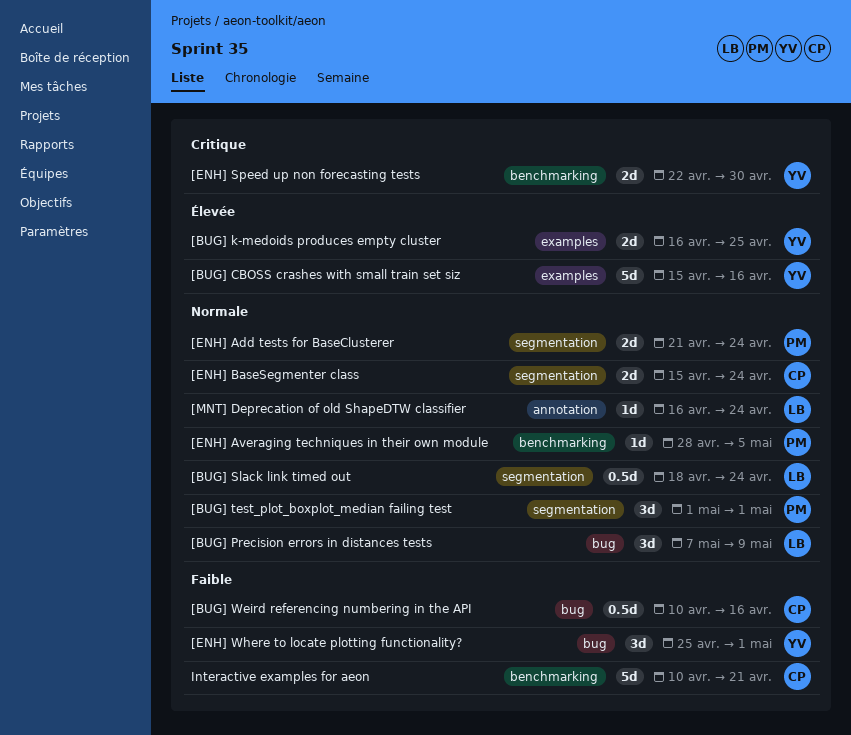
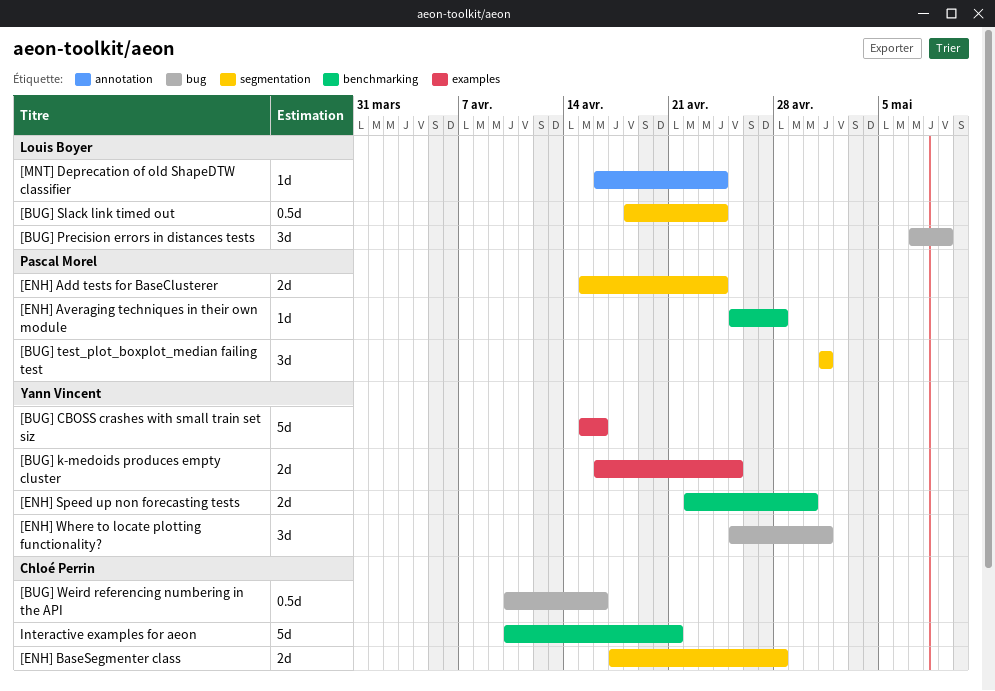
[ENH] Add tests for BaseClusterer, start: Apr 21 -> Apr 15
[ENH] Averaging techniques in their own module, start: Apr 28 -> Apr 25
[ENH] Averaging techniques in their own module, due: May 5 -> Apr 28
[ENH] BaseSegmenter class, start: Apr 15 -> Apr 17
[ENH] BaseSegmenter class, due: Apr 24 -> Apr 28

